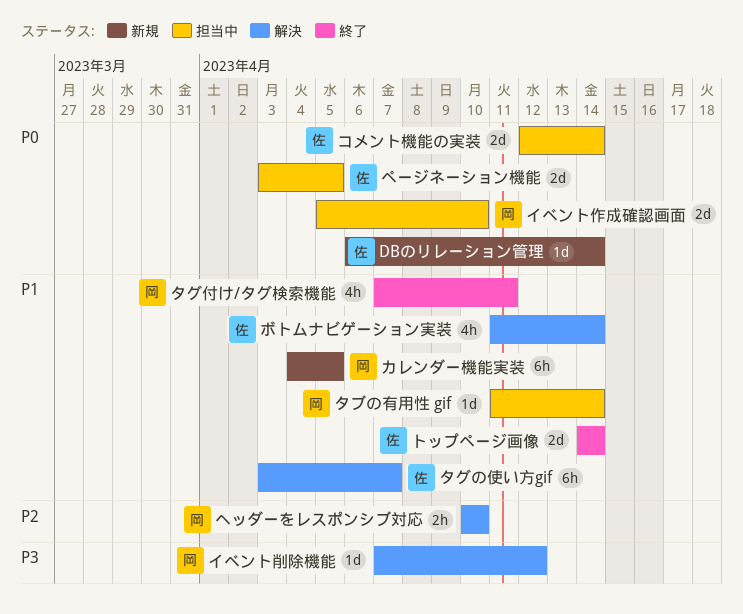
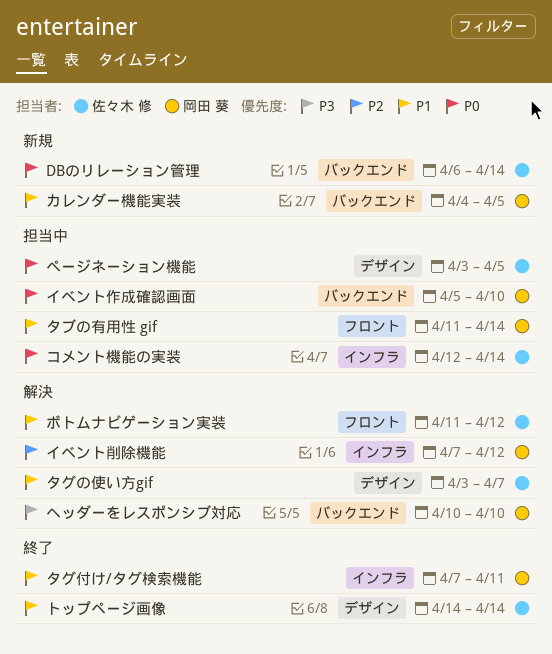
イベント削除機能, priority: P3 -> P2
ヘッダーをレスポンシブ対応, priority: P2 -> P3
ボトムナビゲーション実装, due: Apr 14 -> Apr 12

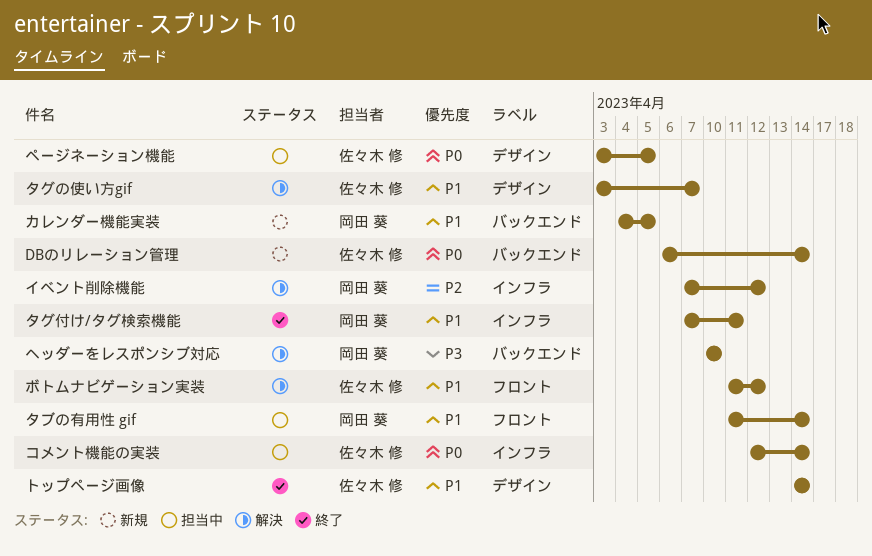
イベント作成確認画面: present -> none

